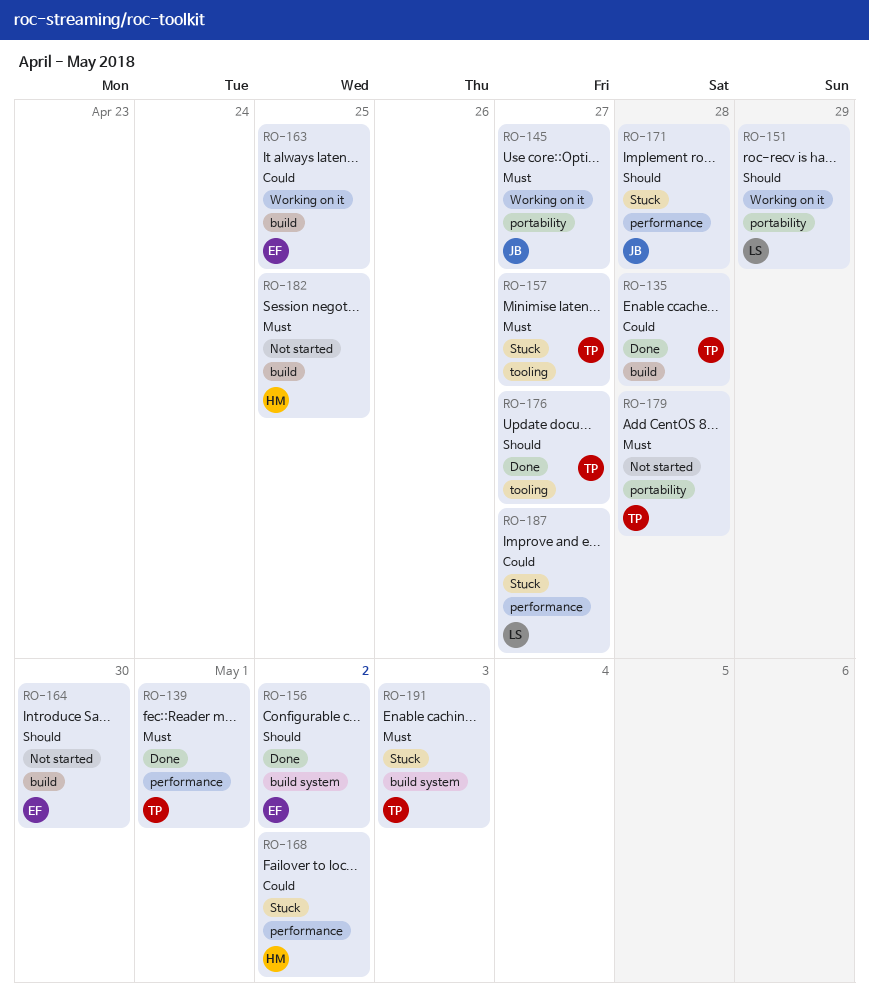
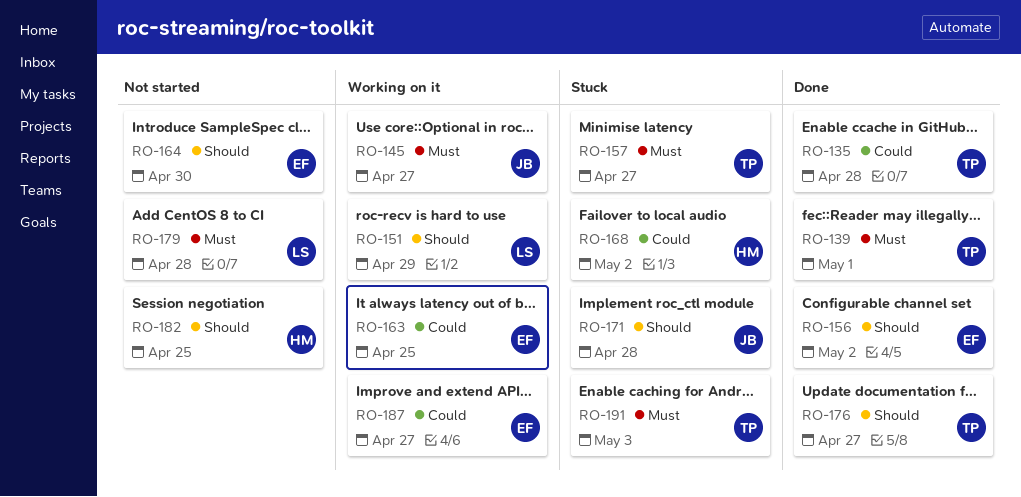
RO-179, owner: TP -> LS
RO-182, priority: Must -> Should
RO-187, status: Stuck -> Working on it
RO-187, owner: LS -> EF

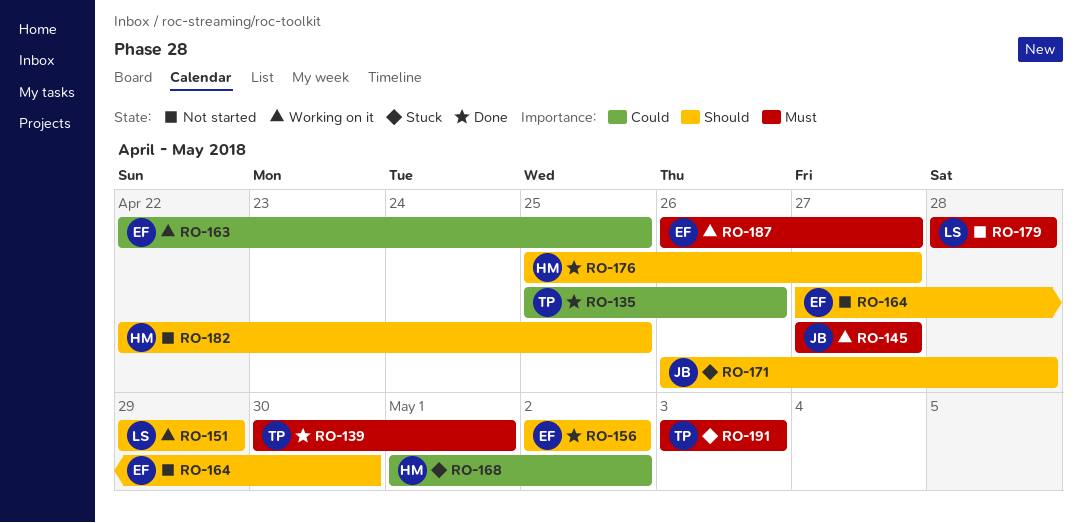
RO-135, due: Apr 28 -> Apr 26
RO-157: present -> none
RO-176, owner: TP -> HM
RO-187, priority: Could -> Must

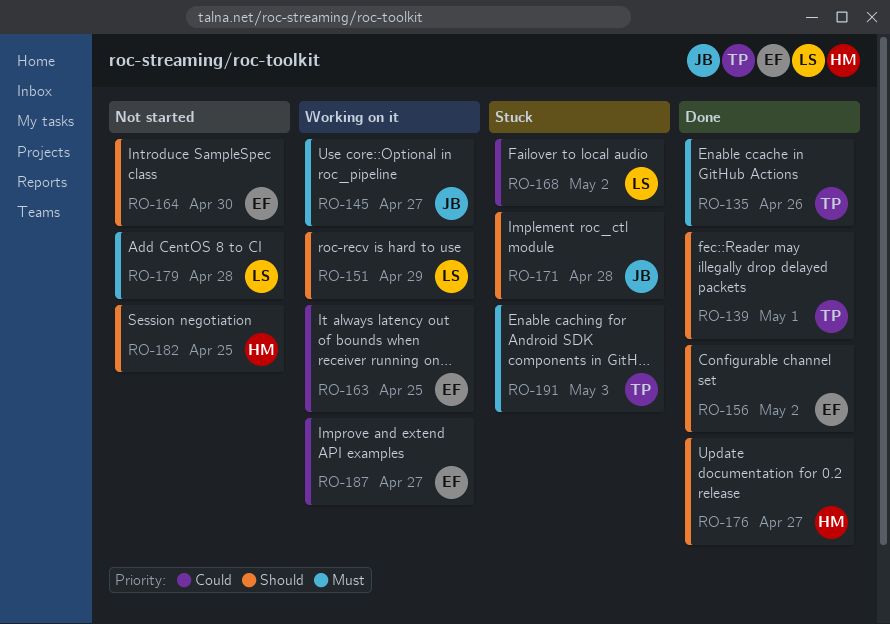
RO-135, priority: Could -> Must
RO-139, priority: Must -> Should
RO-168, owner: HM -> LS
RO-187, priority: Must -> Could

